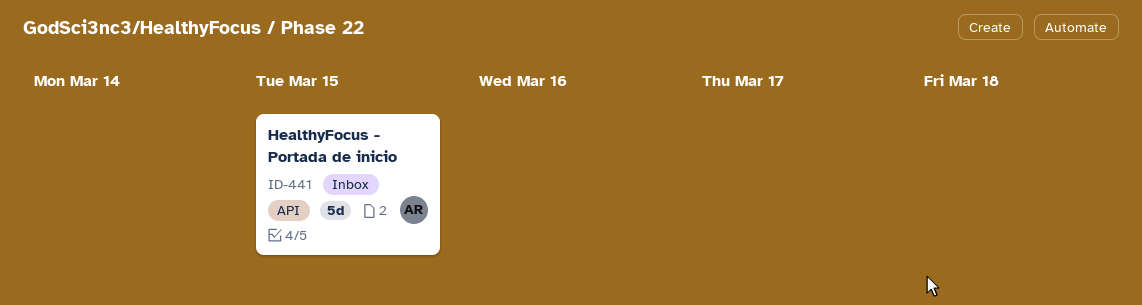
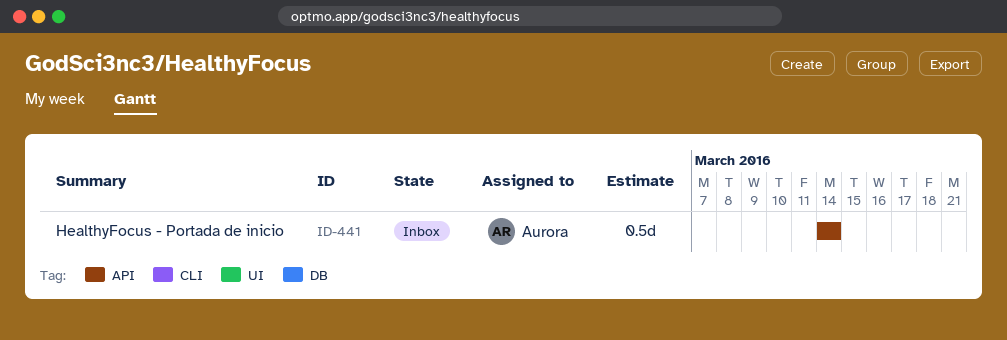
ID-441, estimate: 5d -> 0.5d
ID-441, due: Mar 15 -> Mar 14

